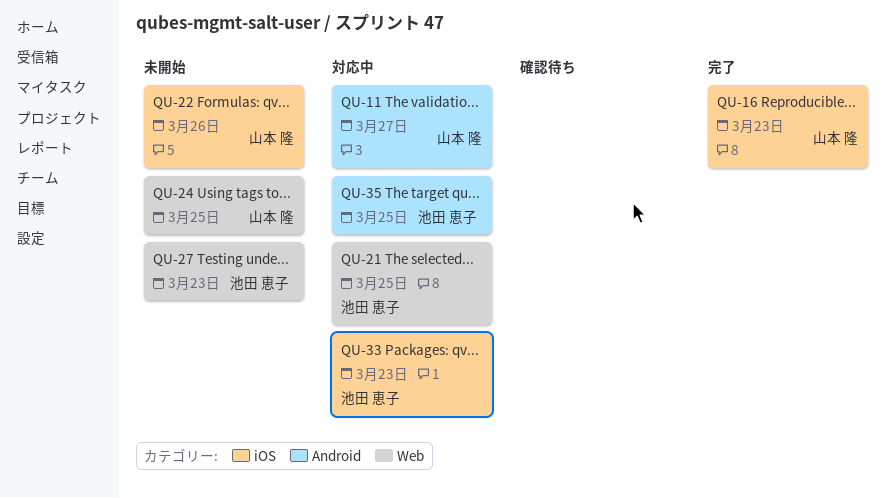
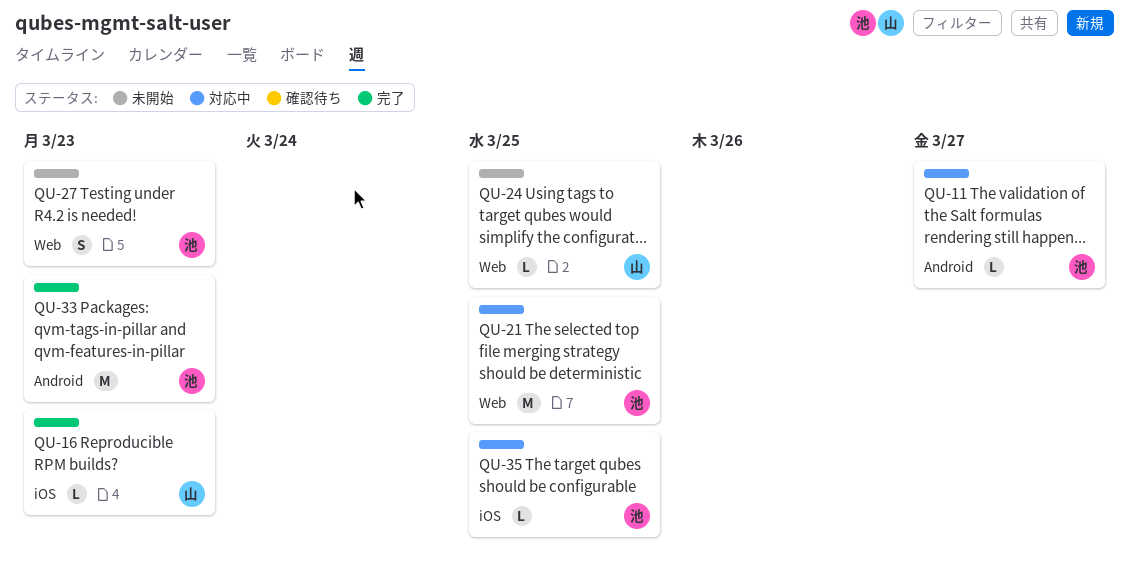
QU-11, owner: 山本 隆 -> 池田 恵子
QU-22: present -> none
QU-33, status: 対応中 -> 完了
QU-33, label: iOS -> Android
QU-35, label: Android -> iOS

